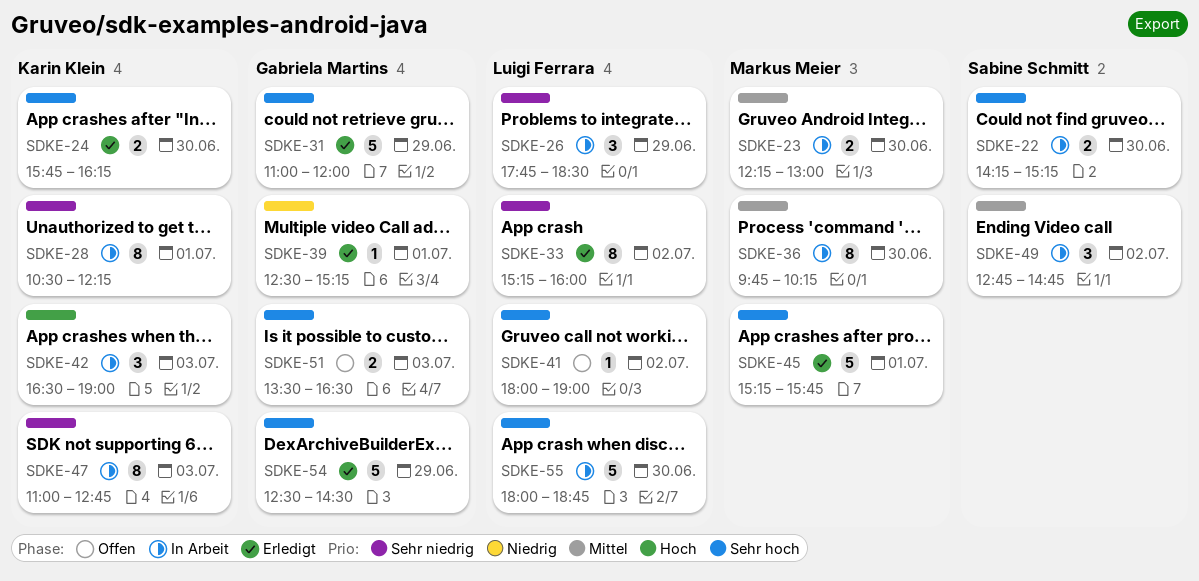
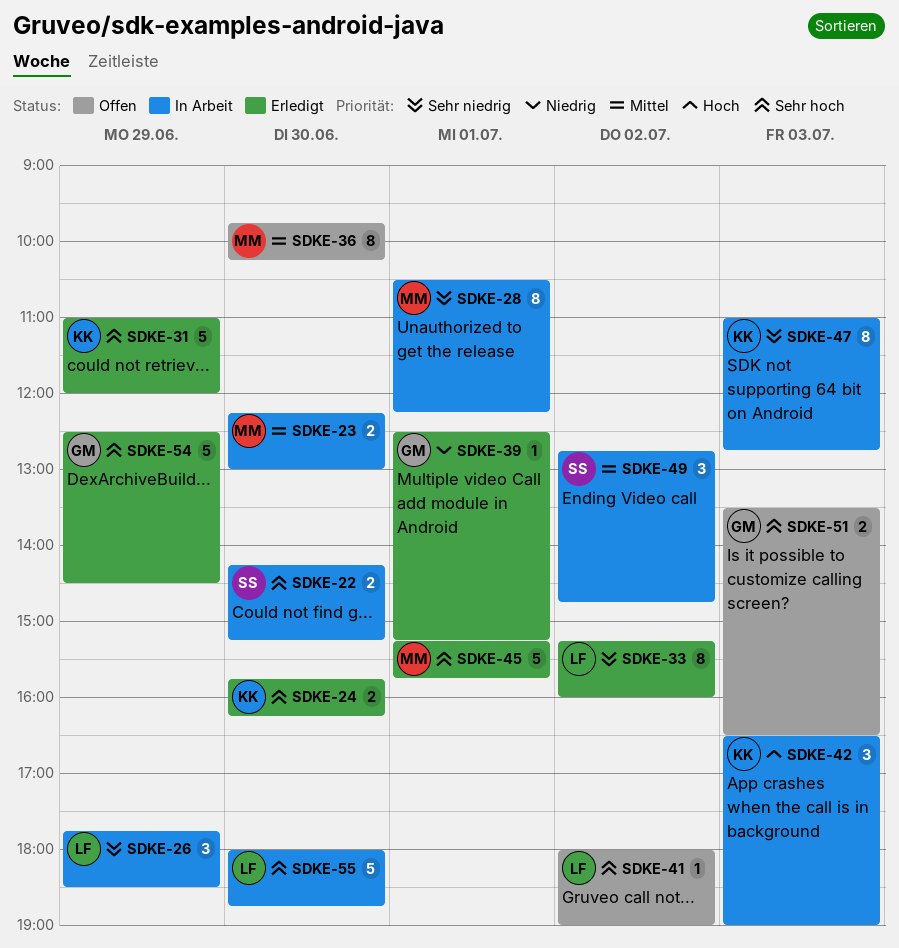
SDKE-28, owner: Karin Klein -> Markus Meier
SDKE-31, owner: Gabriela Martins -> Karin Klein
SDKE-36, status: In Arbeit -> Offen

